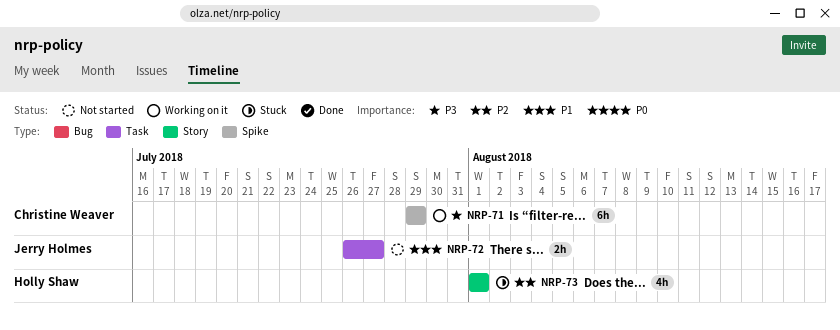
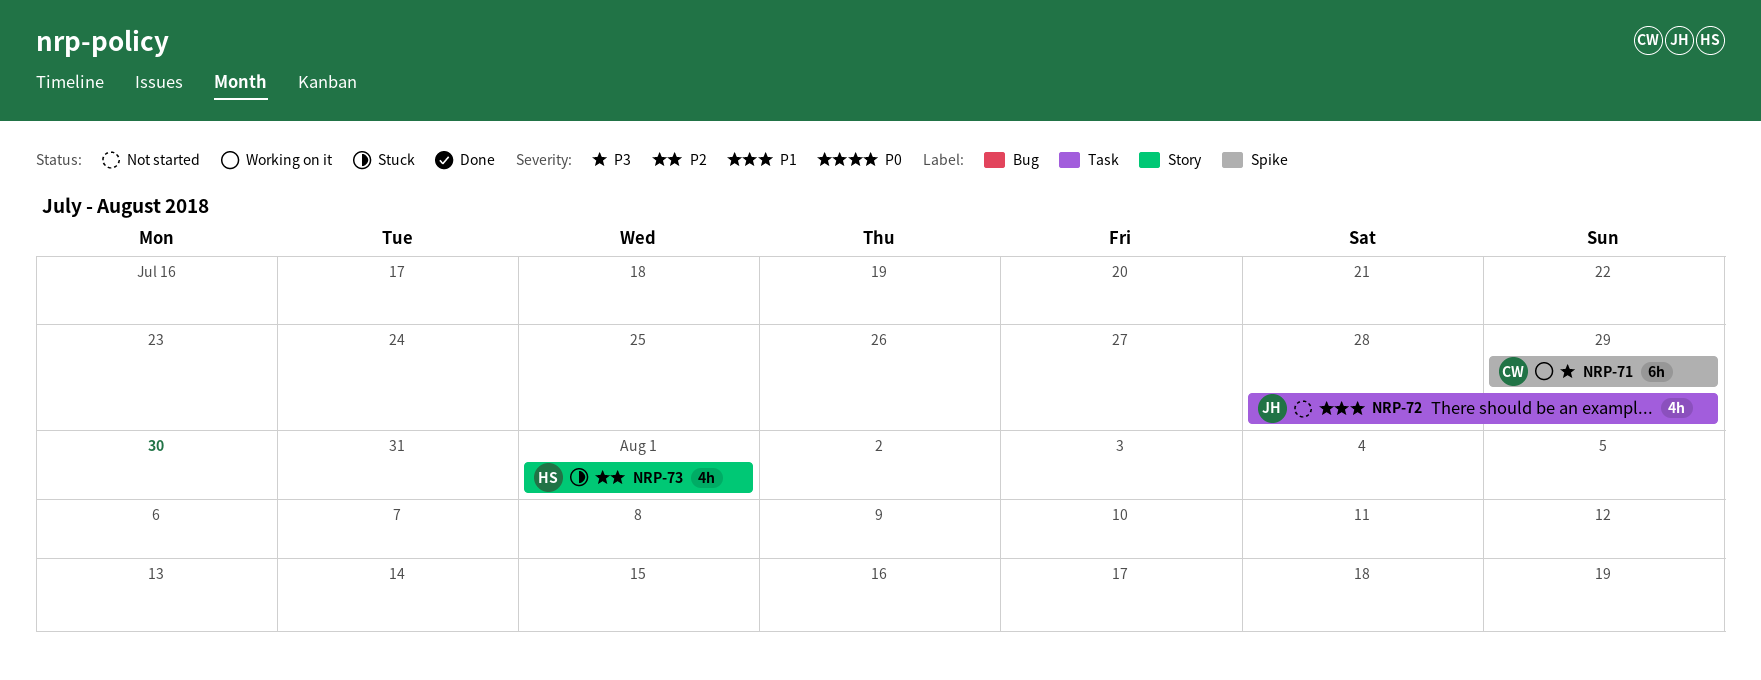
NRP-72, estimate: 2h -> 4h
NRP-72, start: Jul 26 -> Jul 28
NRP-72, due: Jul 27 -> Jul 29

